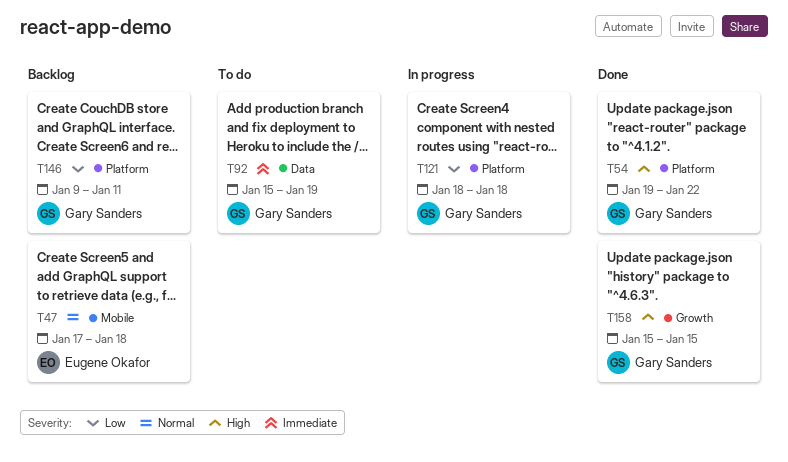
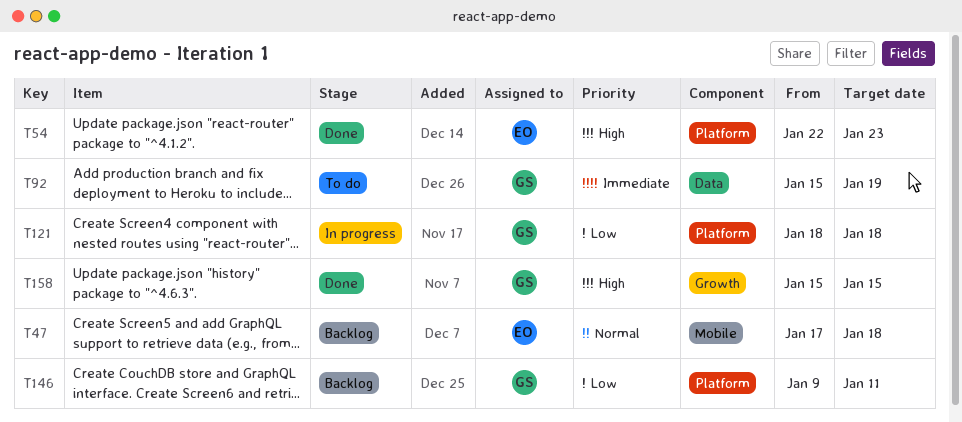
T54, owner: Gary Sanders -> Eugene Okafor
T54, start: Jan 19 -> Jan 22
T54, due: Jan 22 -> Jan 23

